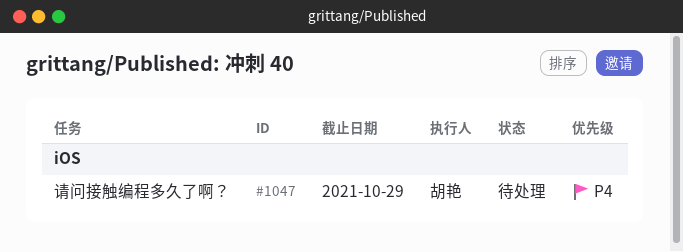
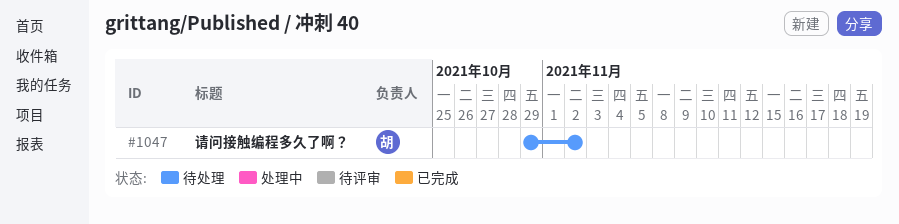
#1047, due: Oct 29 -> Nov 2

